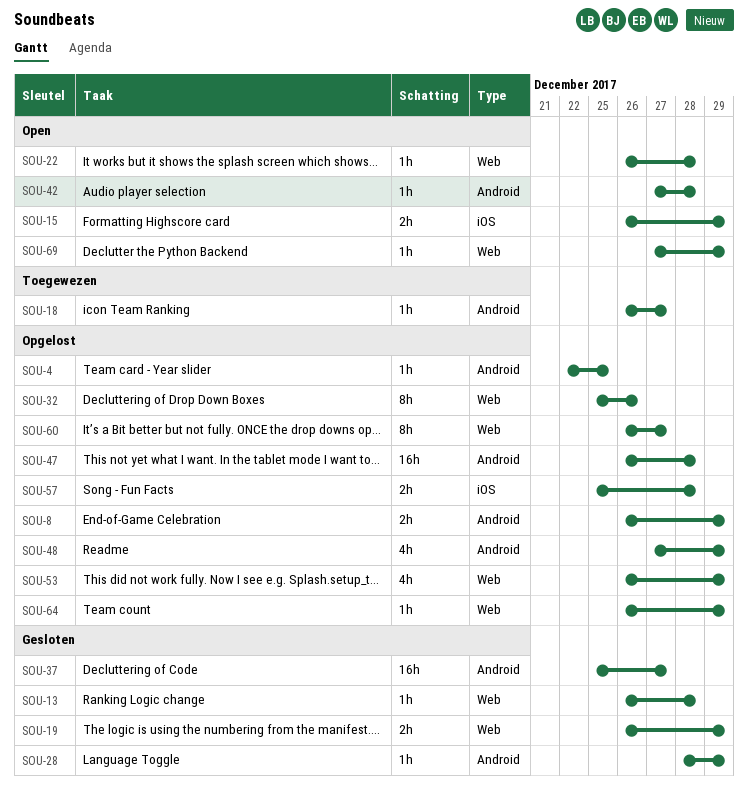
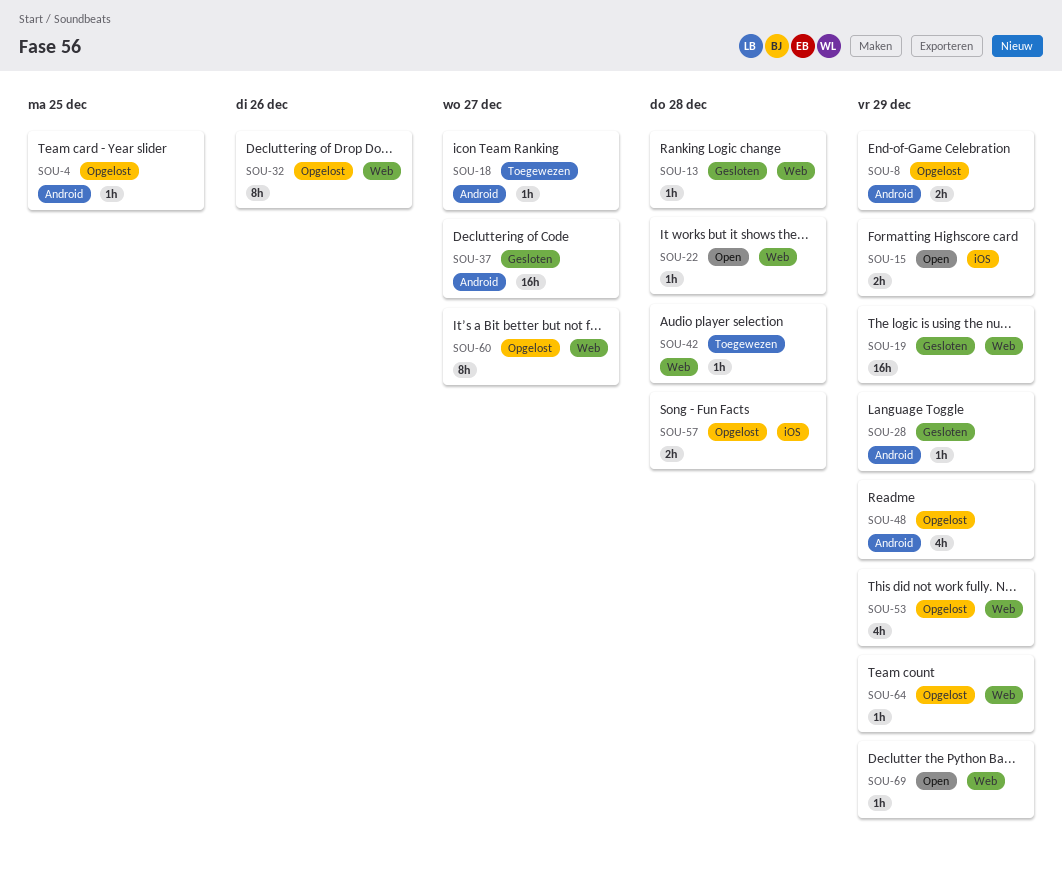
SOU-19, estimate: 2h -> 16h
SOU-42, status: Open -> Toegewezen
SOU-42, label: Android -> Web
SOU-47: present -> none

